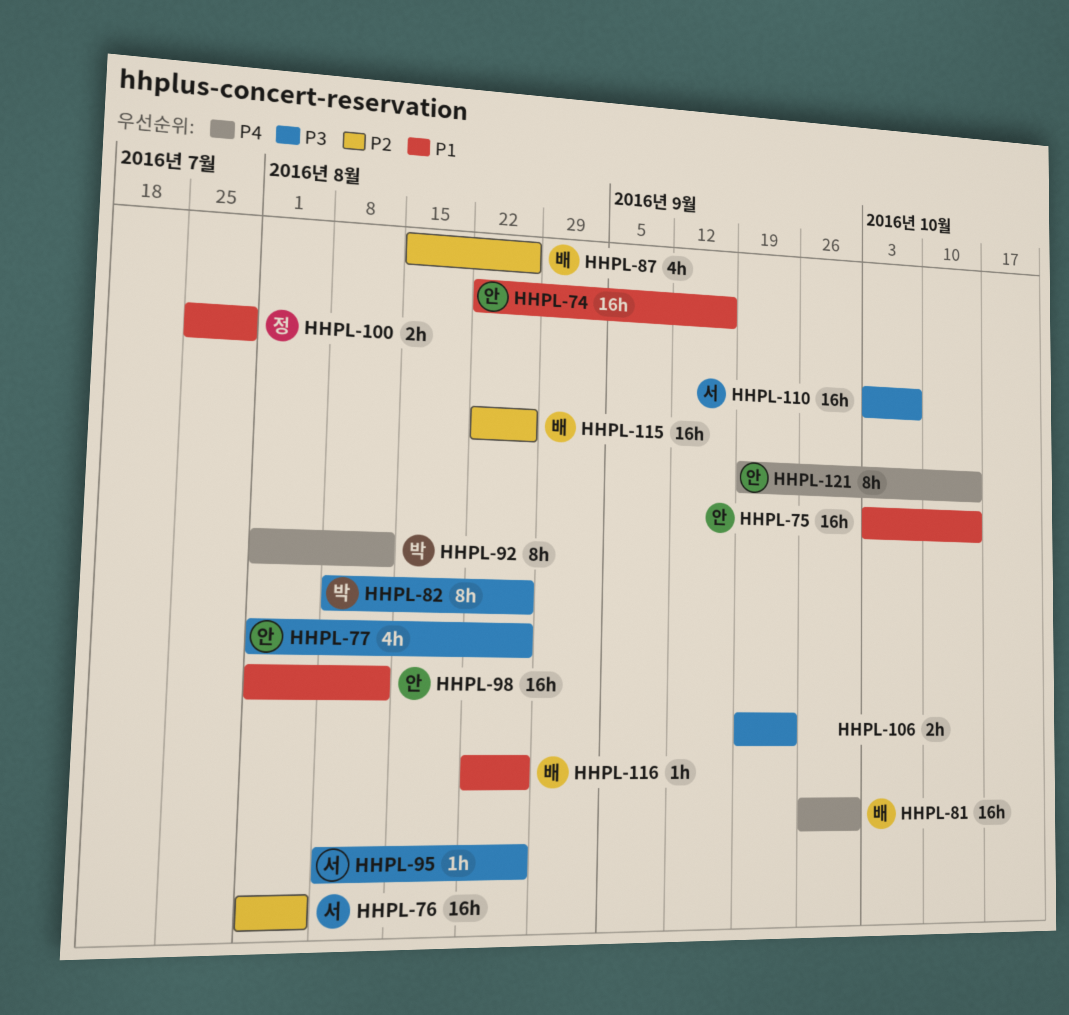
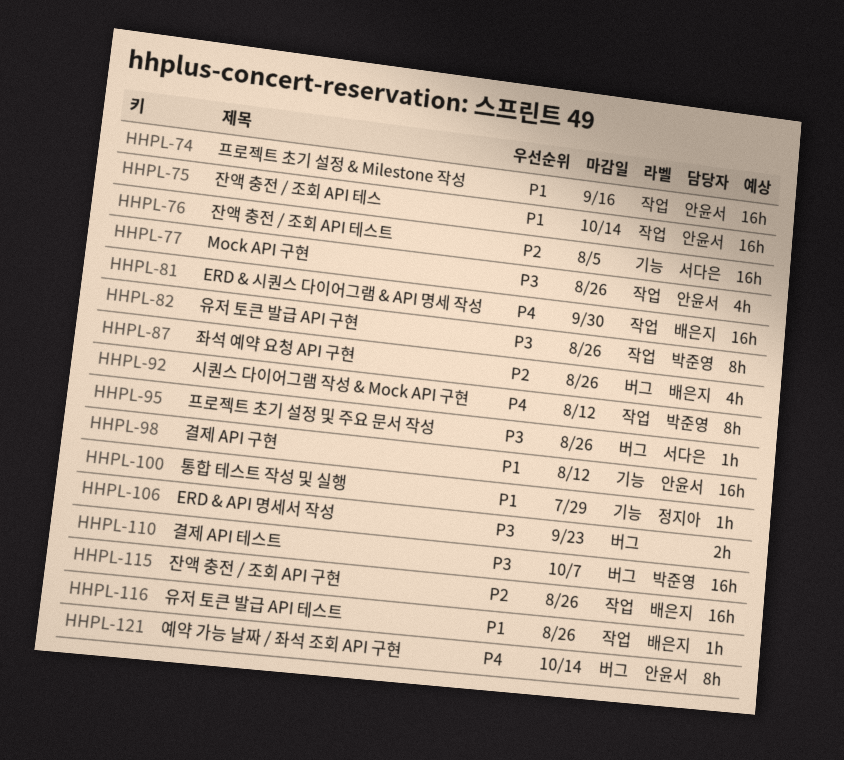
HHPL-100, estimate: 2h -> 1h
HHPL-110, owner: 서다은 -> 박준영

